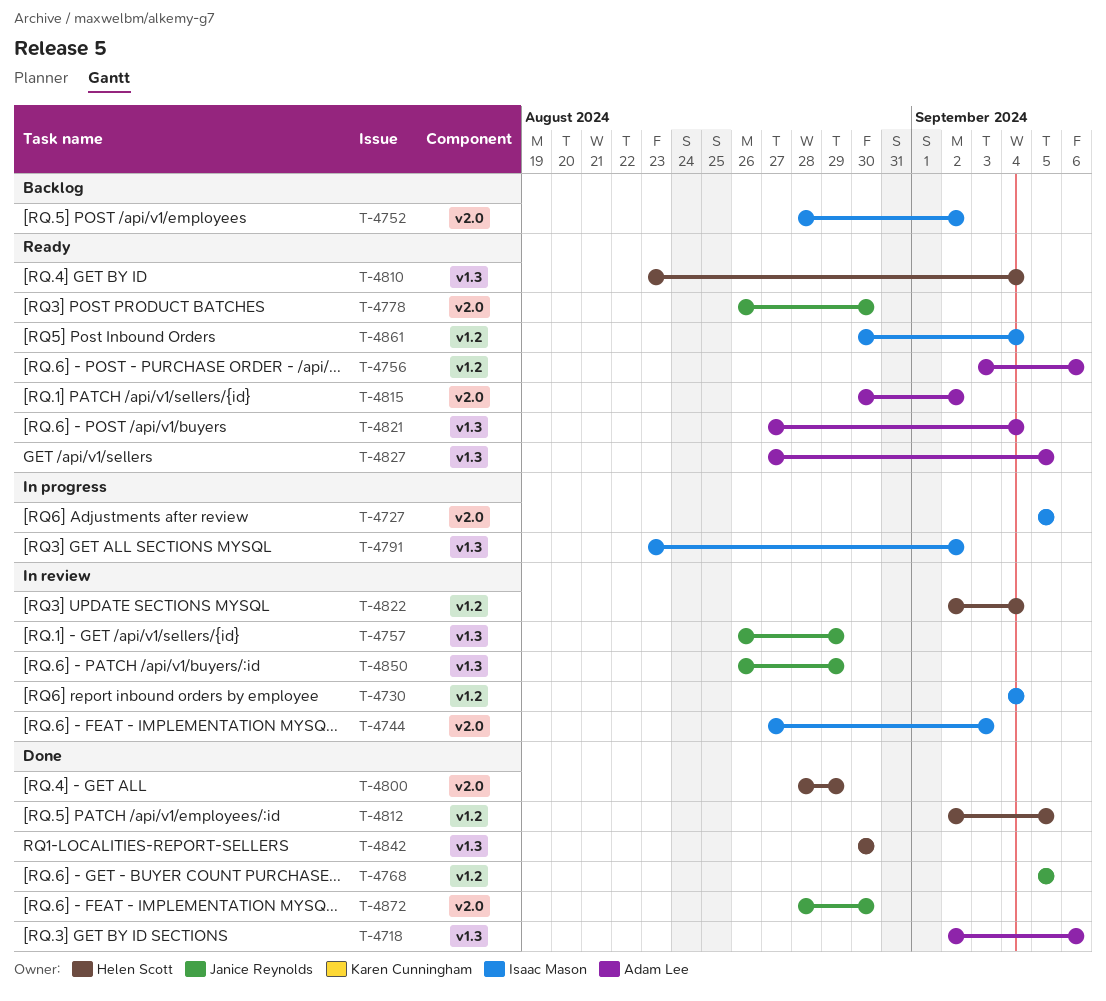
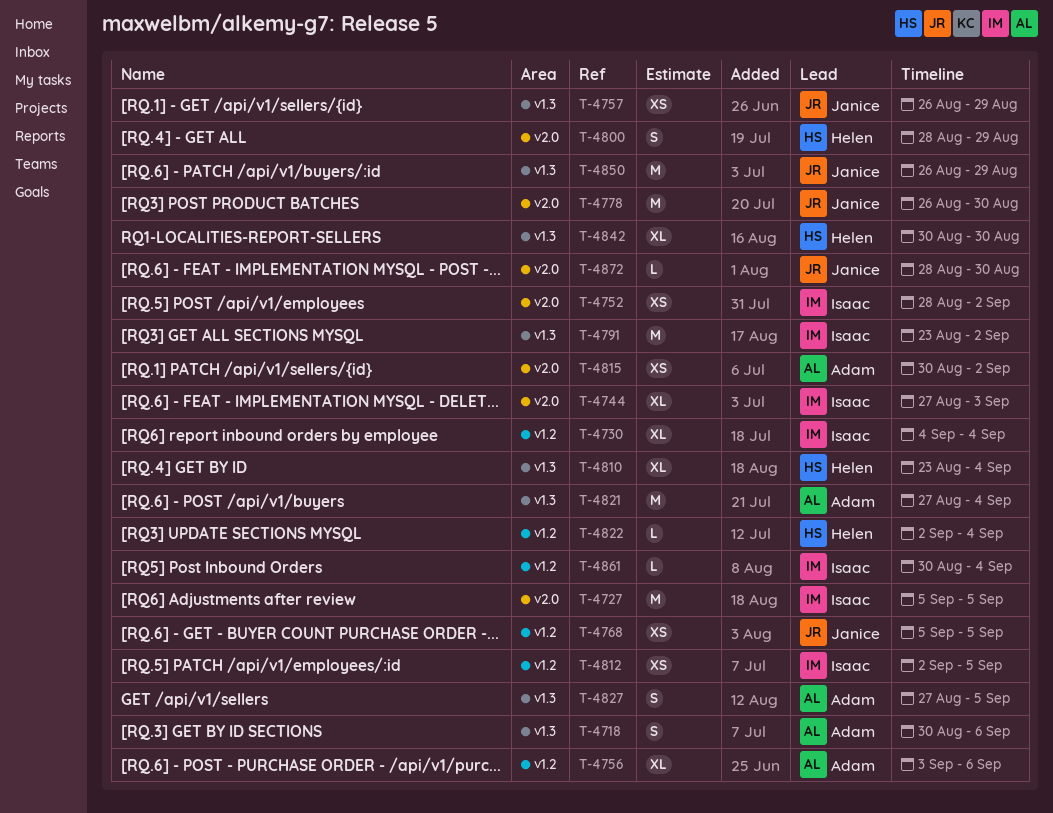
T-4718, start: Sep 2 -> Aug 30
T-4812, owner: Helen Scott -> Isaac Mason

